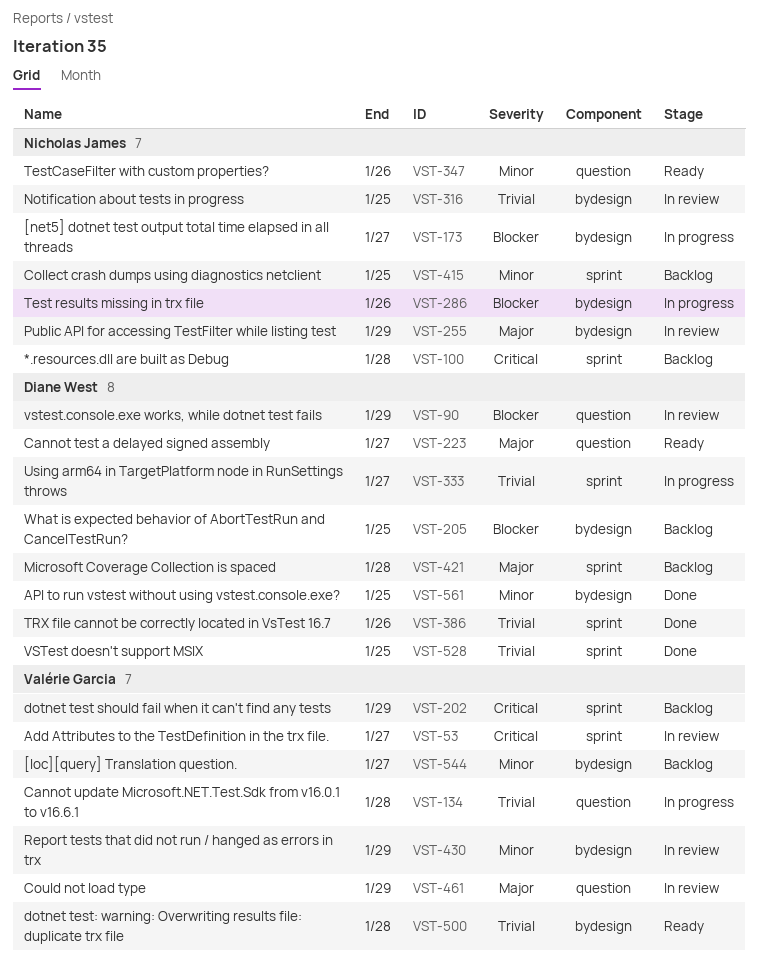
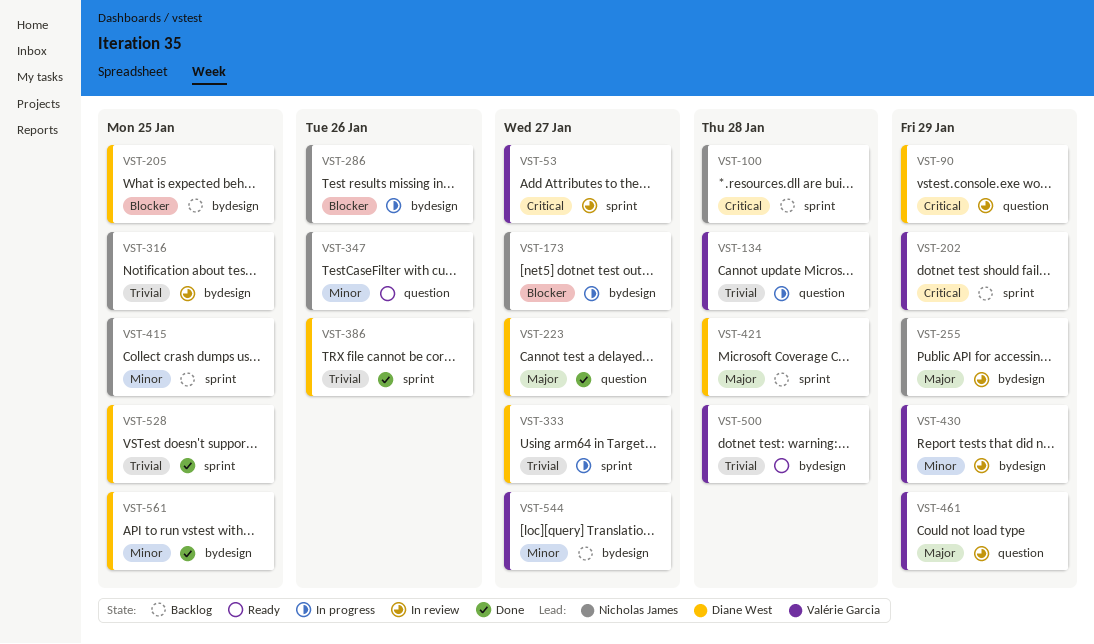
VST-90, priority: Blocker -> Critical
VST-223, status: Ready -> Done

